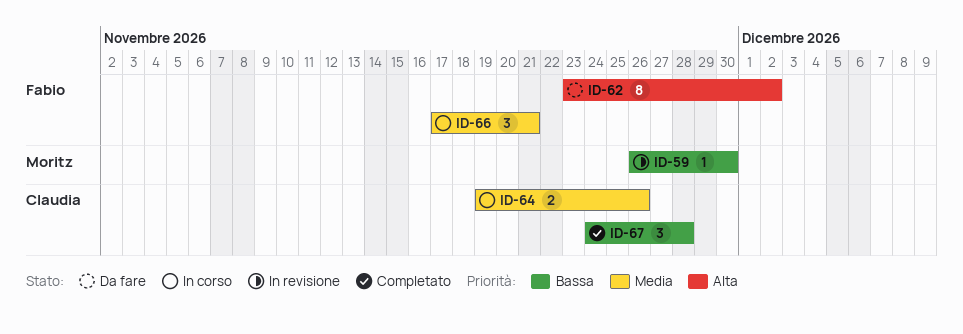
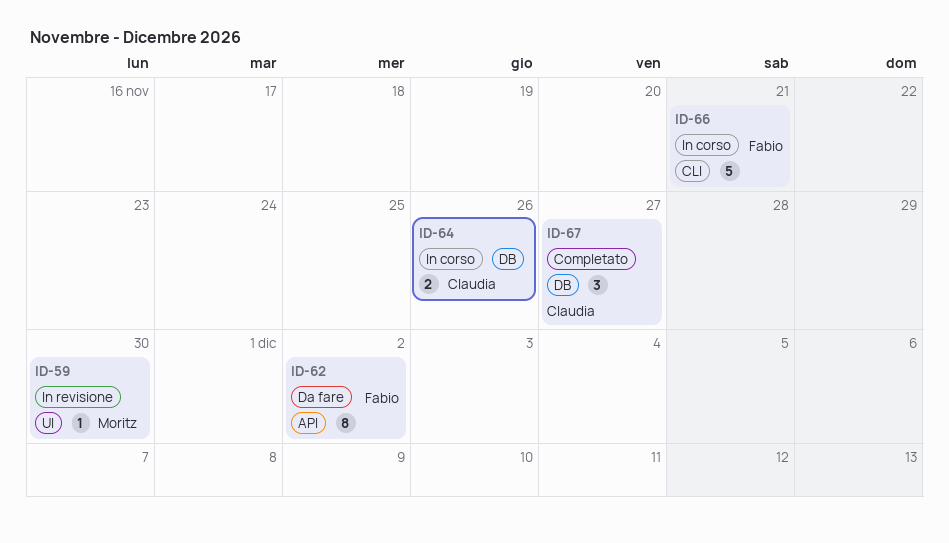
ID-66, estimate: 3 -> 5
ID-67, due: Nov 28 -> Nov 27

